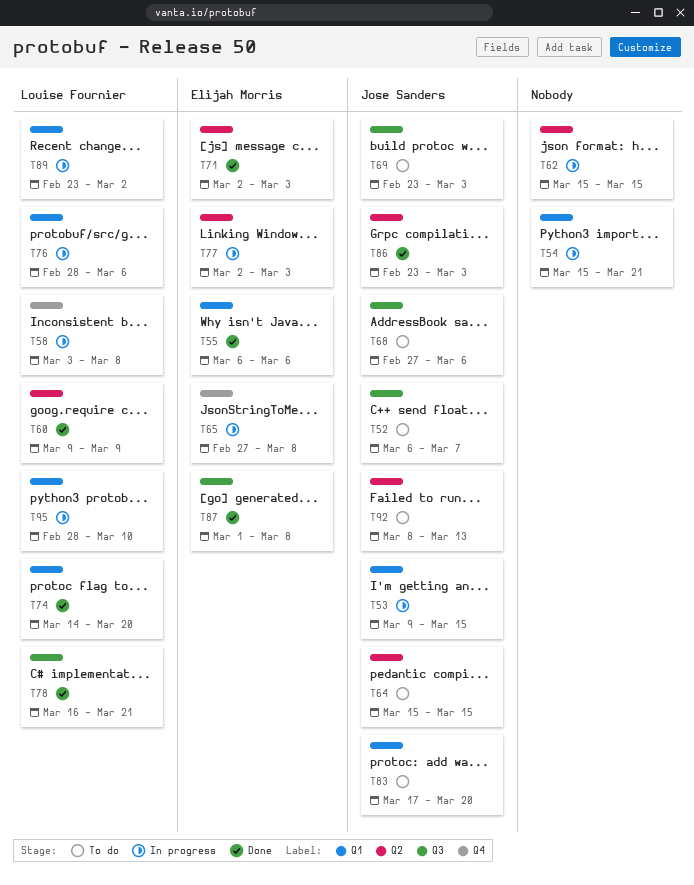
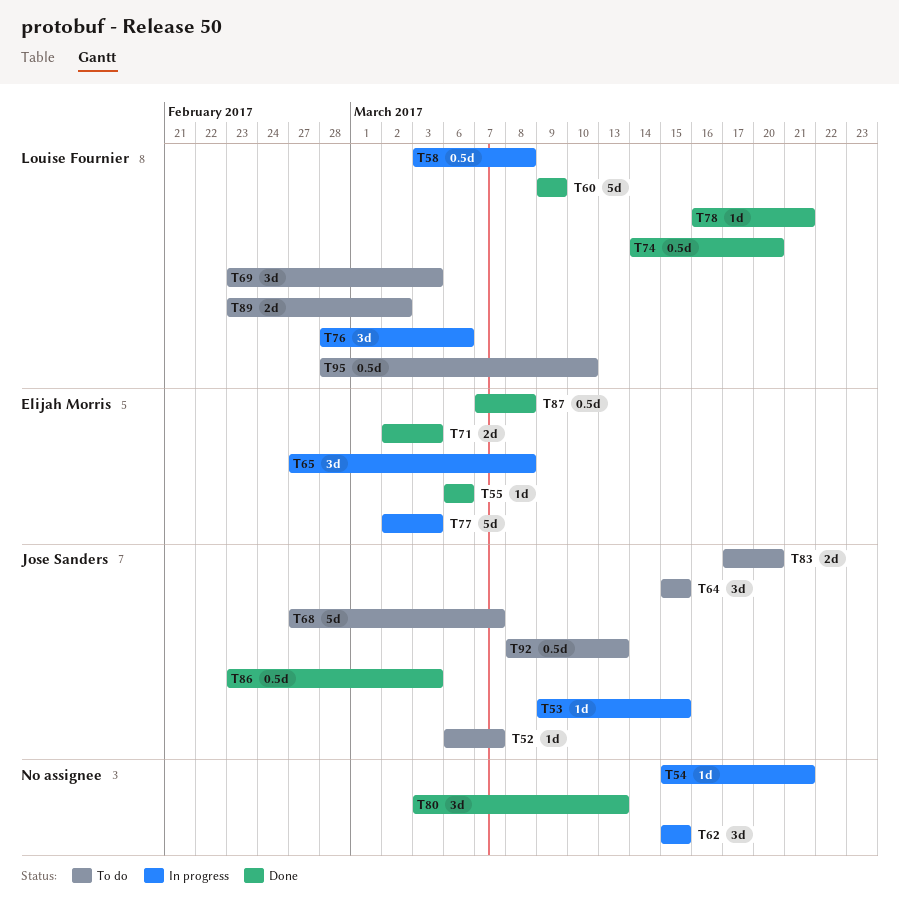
T68, due: Mar 6 -> Mar 7
T69, owner: Jose Sanders -> Louise Fournier
T80: none -> present
T87, start: Mar 1 -> Mar 7
T89, status: In progress -> To do
T95, status: In progress -> To do

